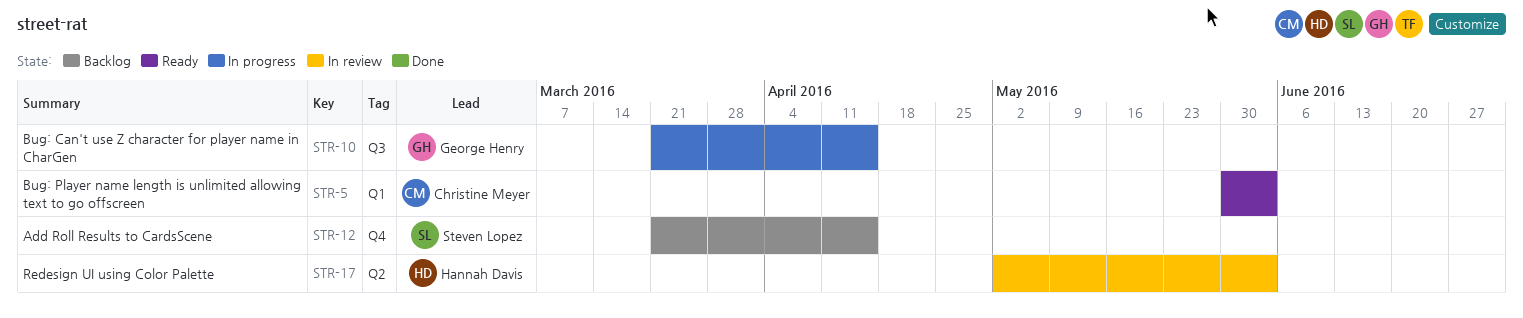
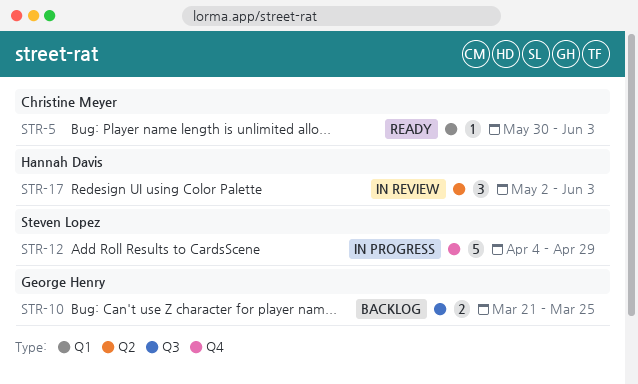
STR-10, status: In progress -> Backlog
STR-10, due: Apr 15 -> Mar 25
STR-12, status: Backlog -> In progress
STR-12, start: Mar 21 -> Apr 4
STR-12, due: Apr 15 -> Apr 29

